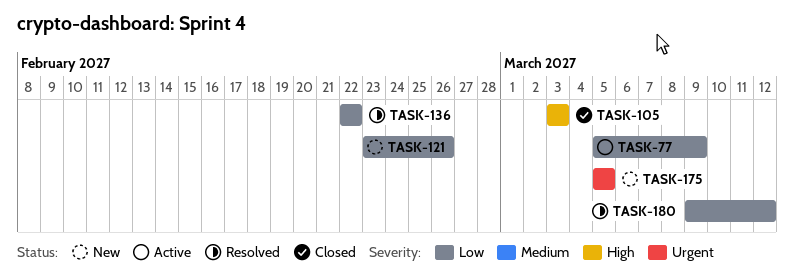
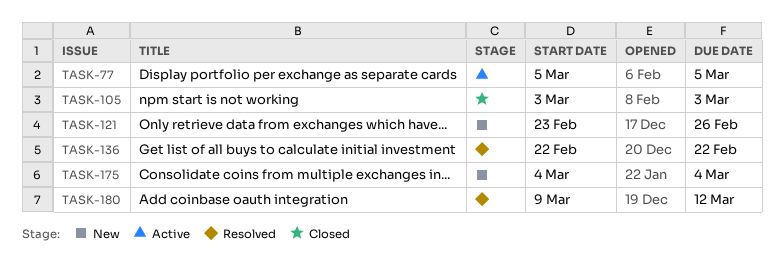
TASK-77, due: Mar 9 -> Mar 5
TASK-175, start: Mar 5 -> Mar 4
TASK-175, due: Mar 5 -> Mar 4

